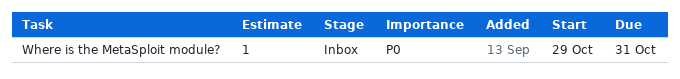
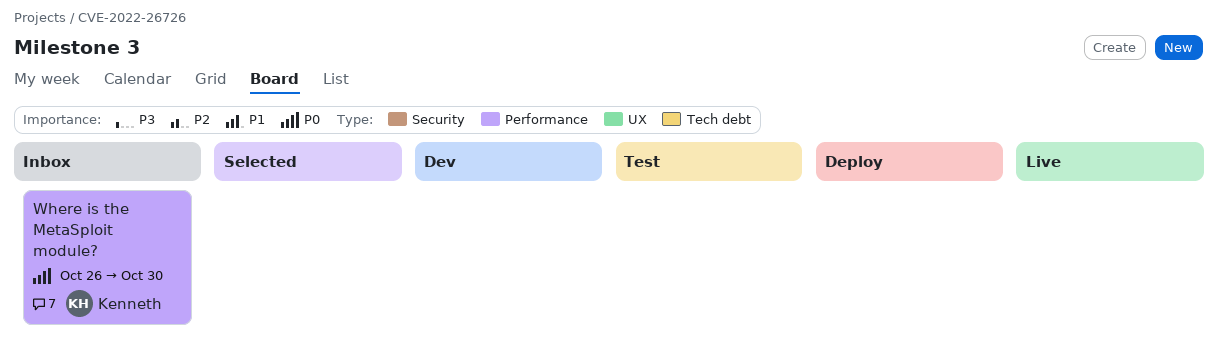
Where is the MetaSploit module?, start: Oct 29 -> Oct 26
Where is the MetaSploit module?, due: Oct 31 -> Oct 30

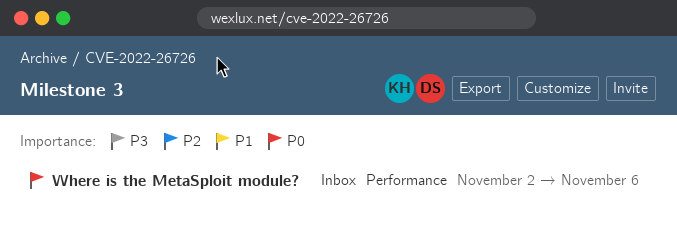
Where is the MetaSploit module?, start: Oct 26 -> Nov 2
Where is the MetaSploit module?, due: Oct 30 -> Nov 6

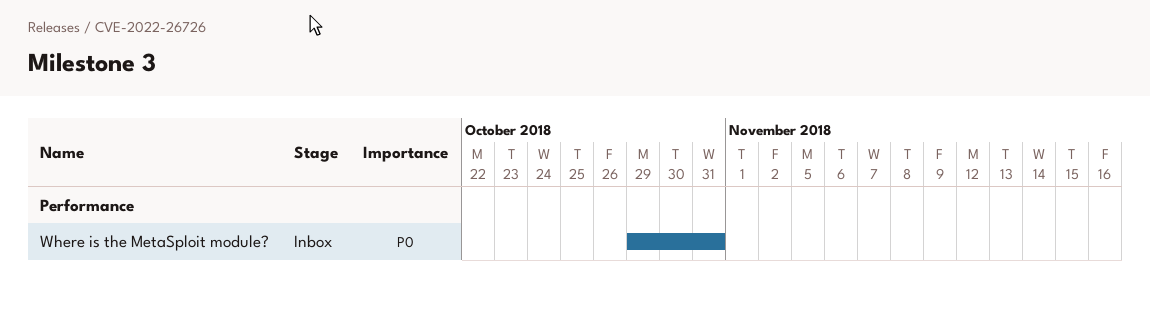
Where is the MetaSploit module?, start: Nov 2 -> Oct 29
Where is the MetaSploit module?, due: Nov 6 -> Oct 31

